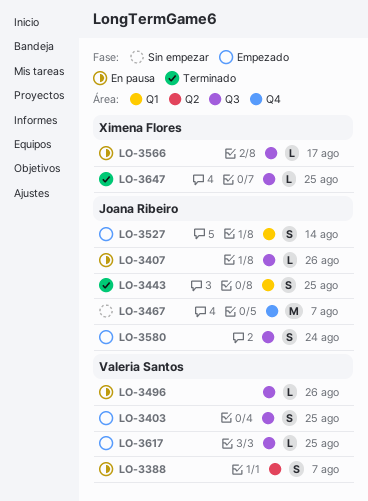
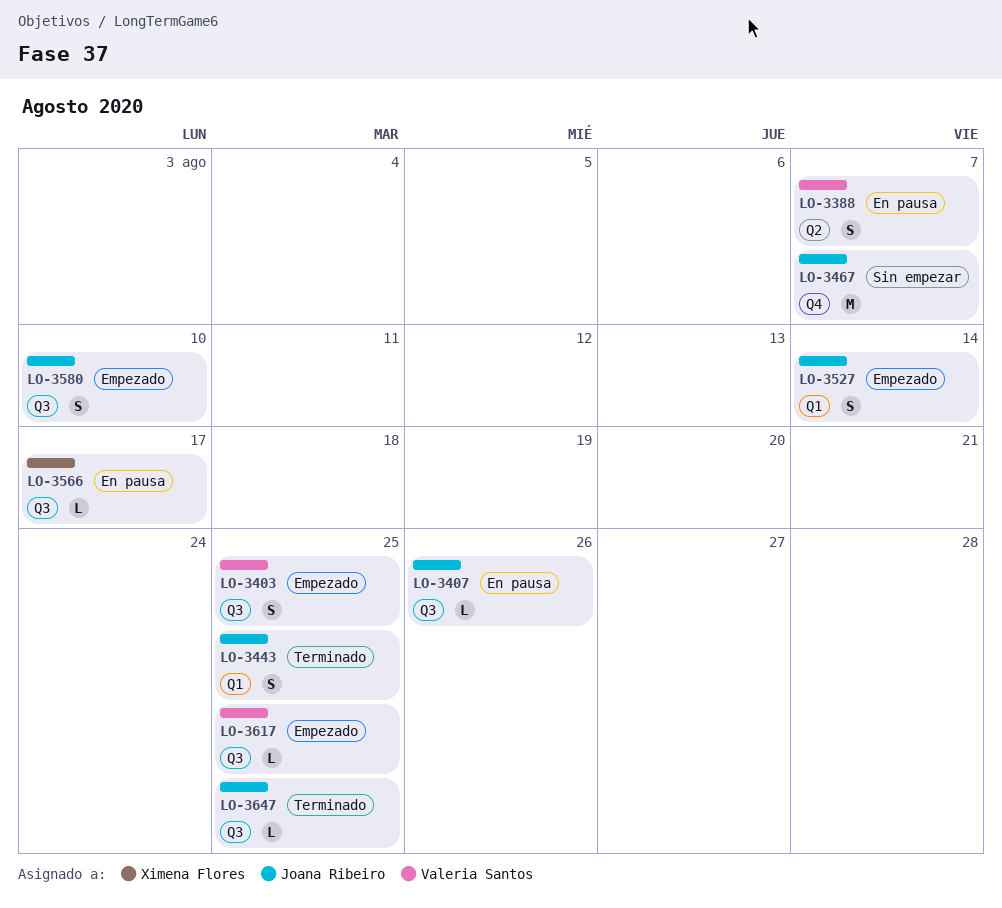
LO-3496: present -> none
LO-3580, due: Aug 24 -> Aug 10
LO-3647, owner: Ximena Flores -> Joana Ribeiro

